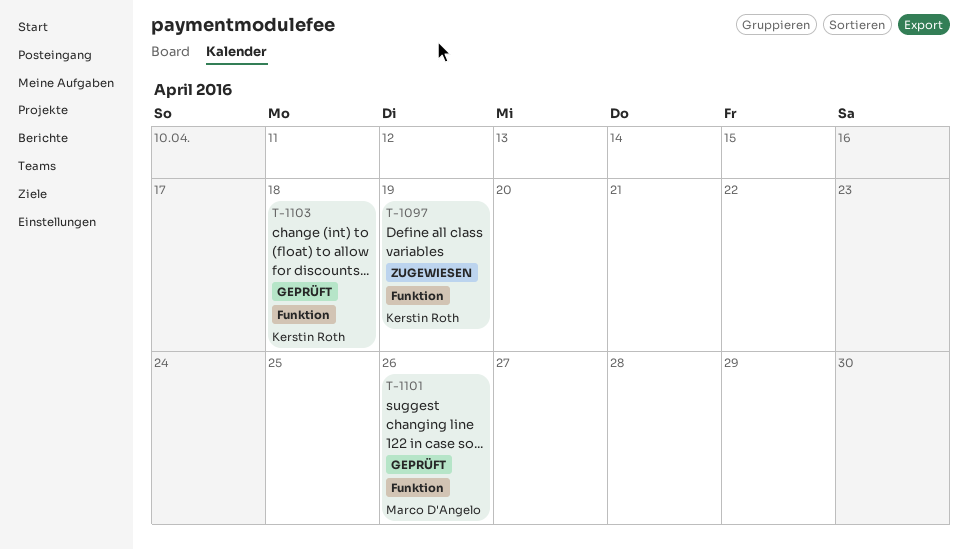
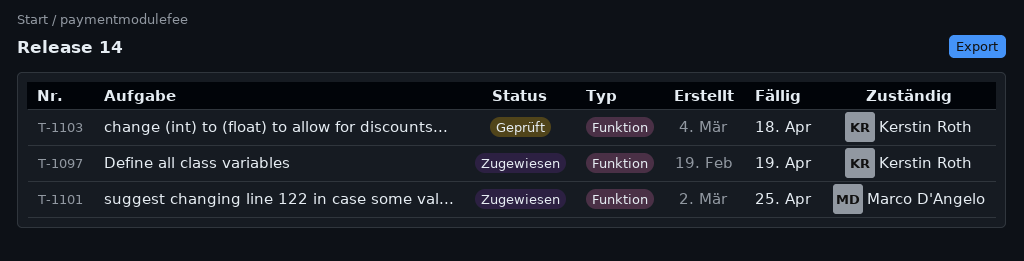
T-1101, status: Geprüft -> Zugewiesen
T-1101, due: Apr 26 -> Apr 25

